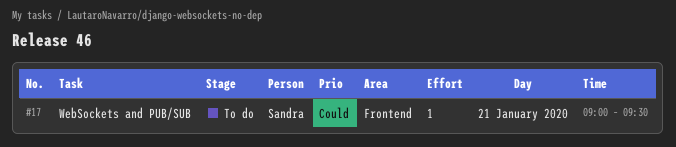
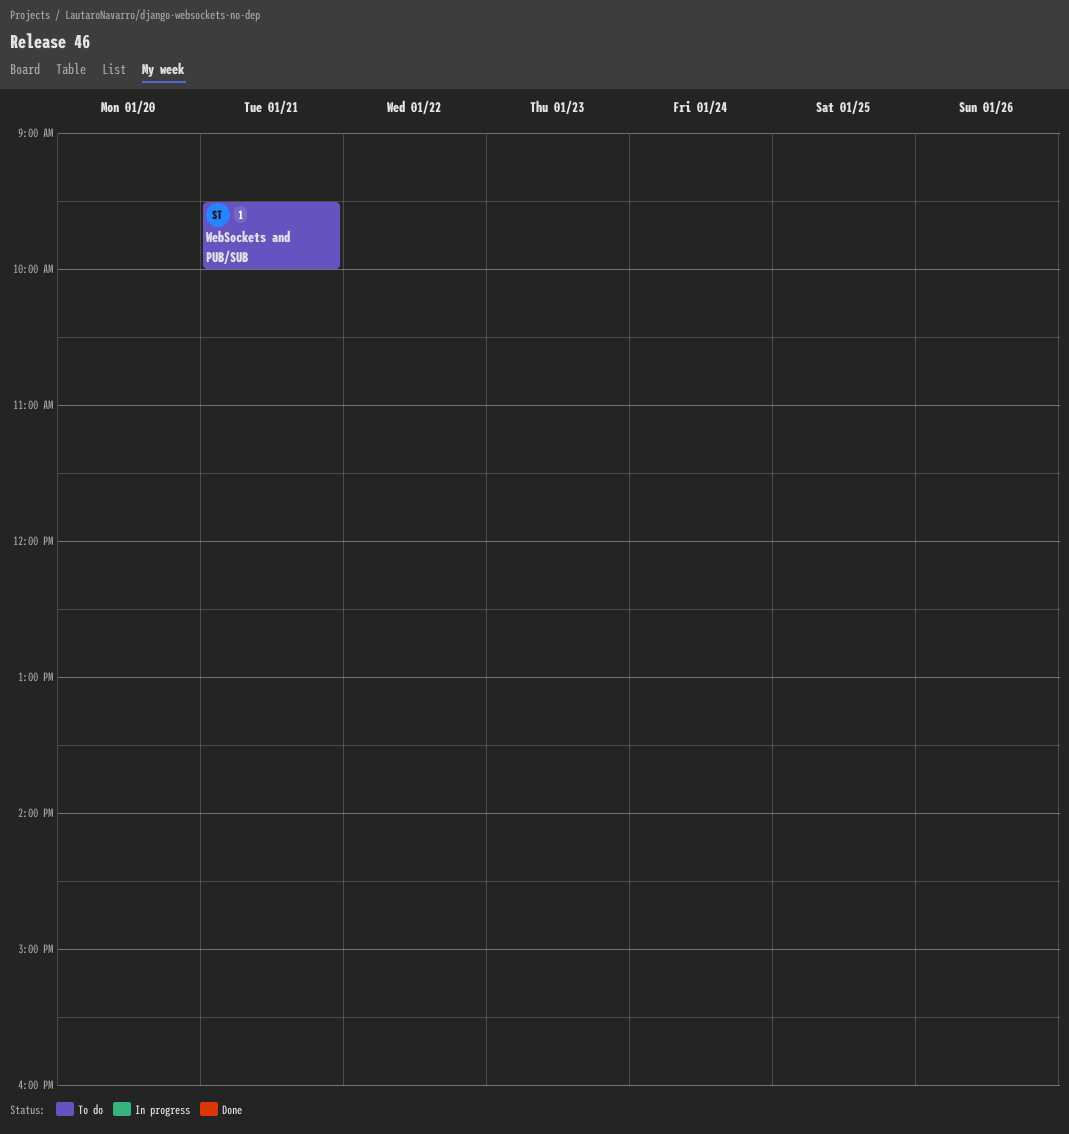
WebSockets and PUB/SUB, begins: 09:00 -> 09:30
WebSockets and PUB/SUB, ends: 09:30 -> 10:00

